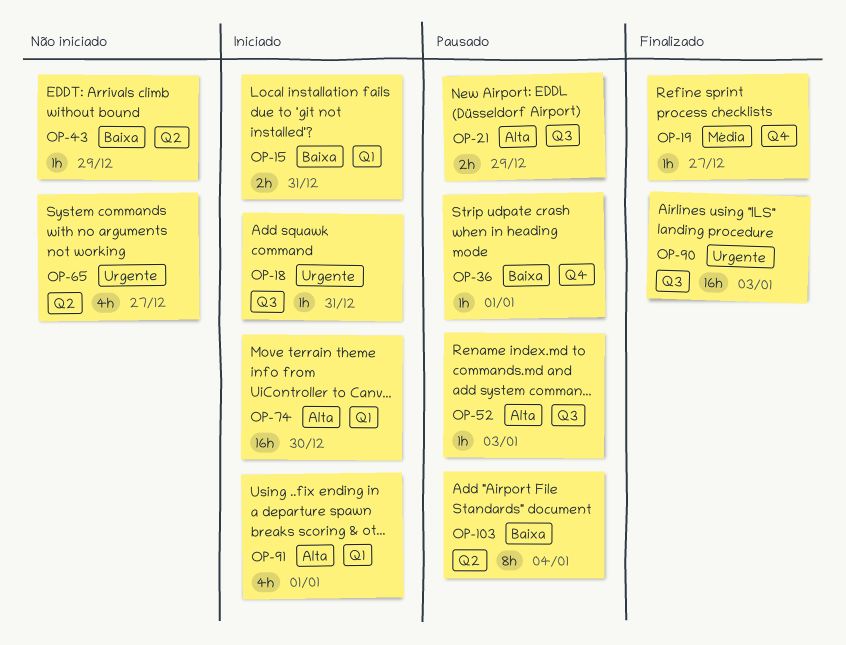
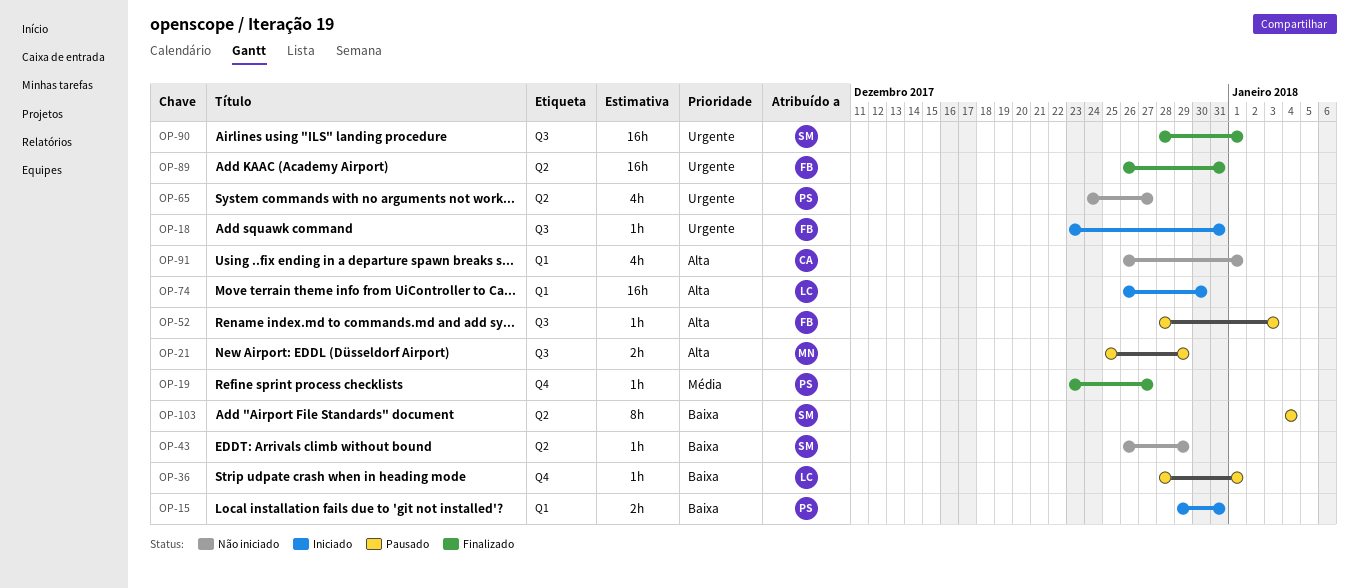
OP-89: none -> present
OP-90, due: Jan 3 -> Jan 1
OP-91, status: Iniciado -> Não iniciado

